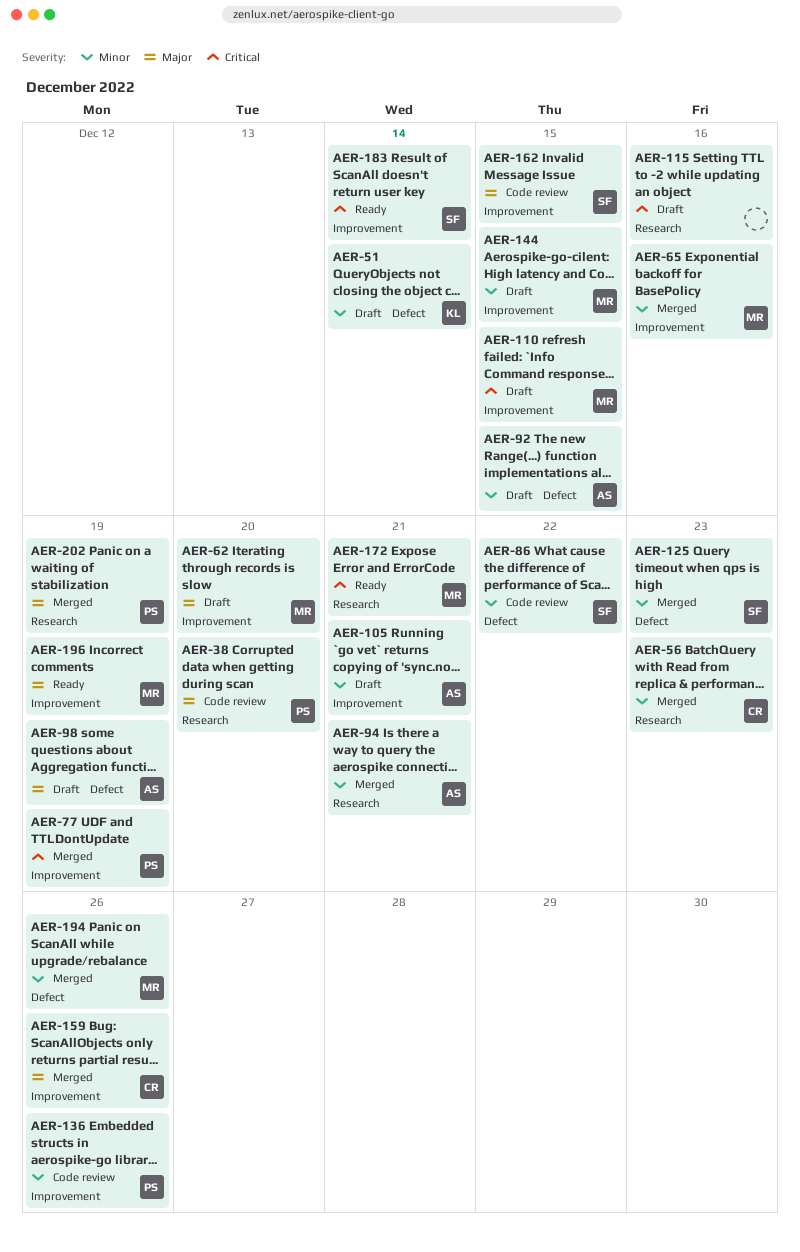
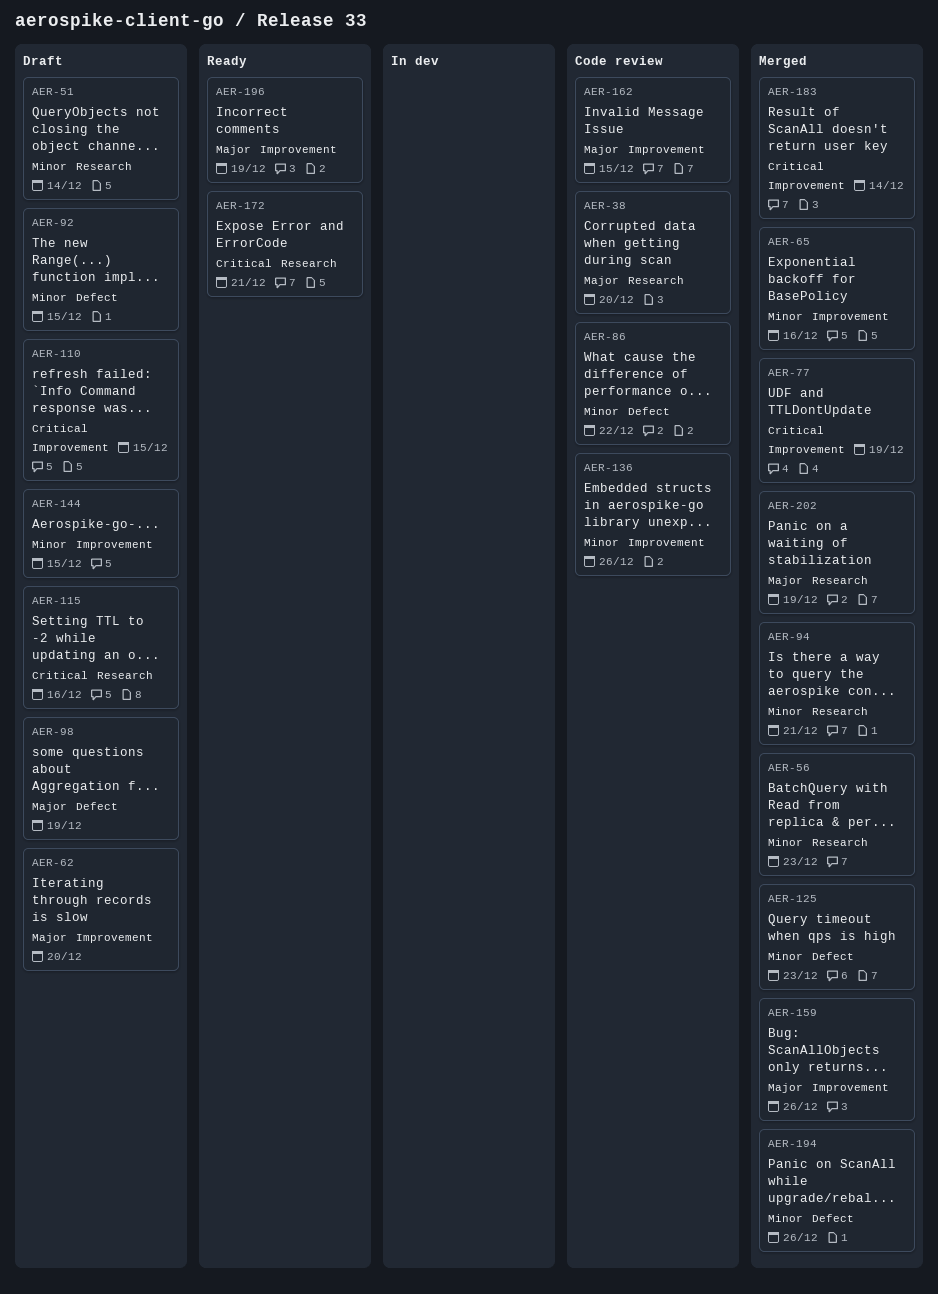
AER-51, label: Defect -> Research
AER-105: present -> none
AER-183, status: Ready -> Merged

